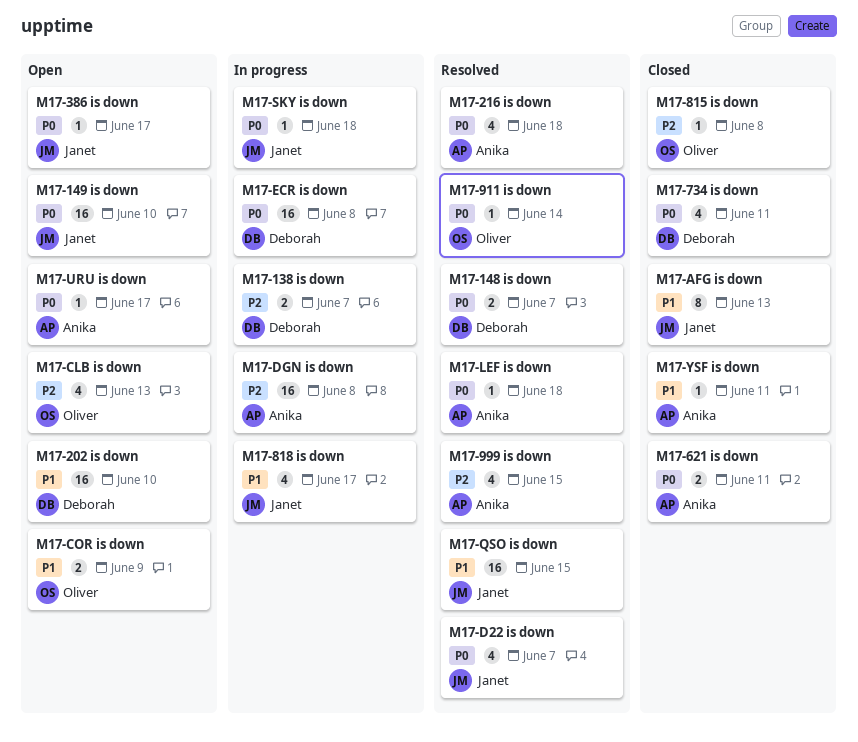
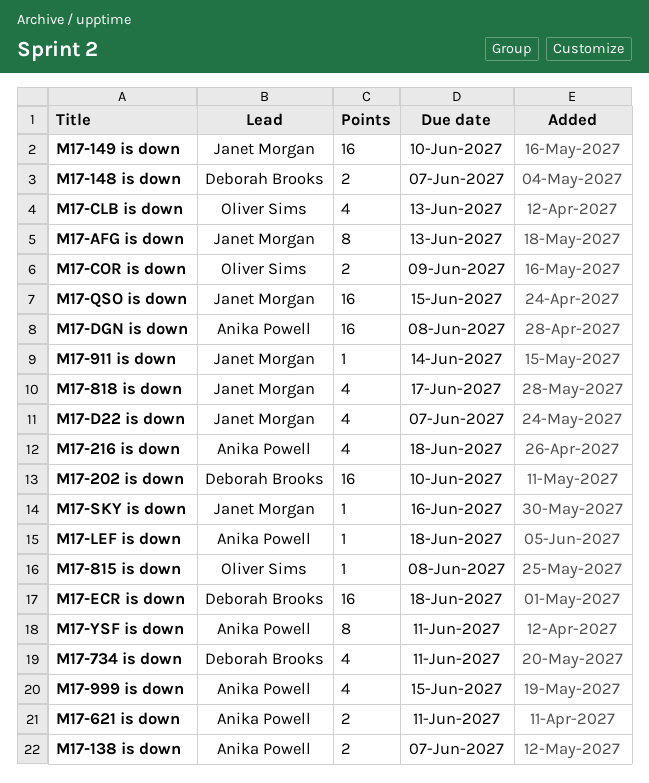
M17-138 is down, owner: Deborah Brooks -> Anika Powell
M17-386 is down: present -> none
M17-911 is down, owner: Oliver Sims -> Janet Morgan
M17-ECR is down, due: Jun 8 -> Jun 18
M17-SKY is down, due: Jun 18 -> Jun 16
M17-URU is down: present -> none
M17-YSF is down, estimate: 1 -> 8

